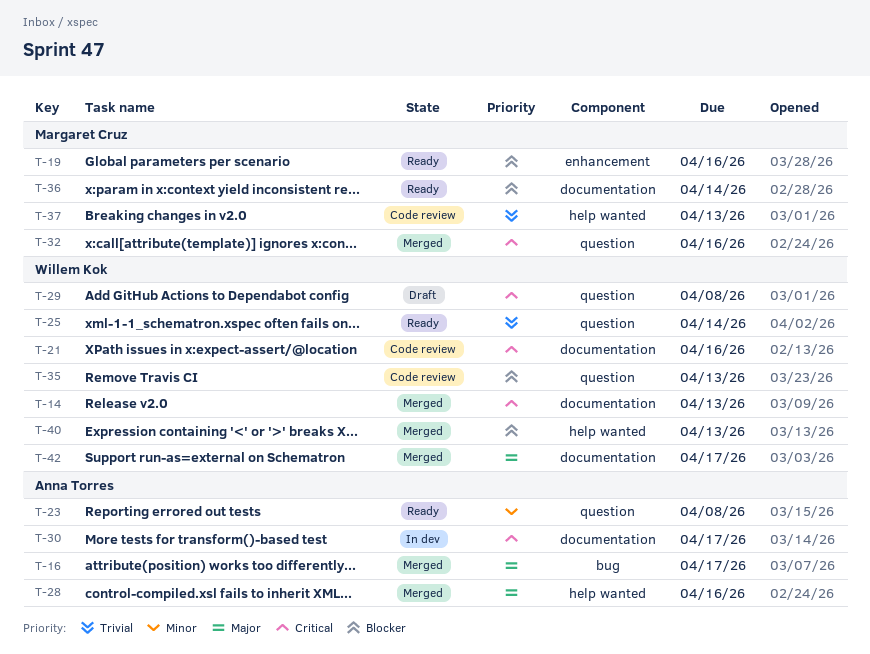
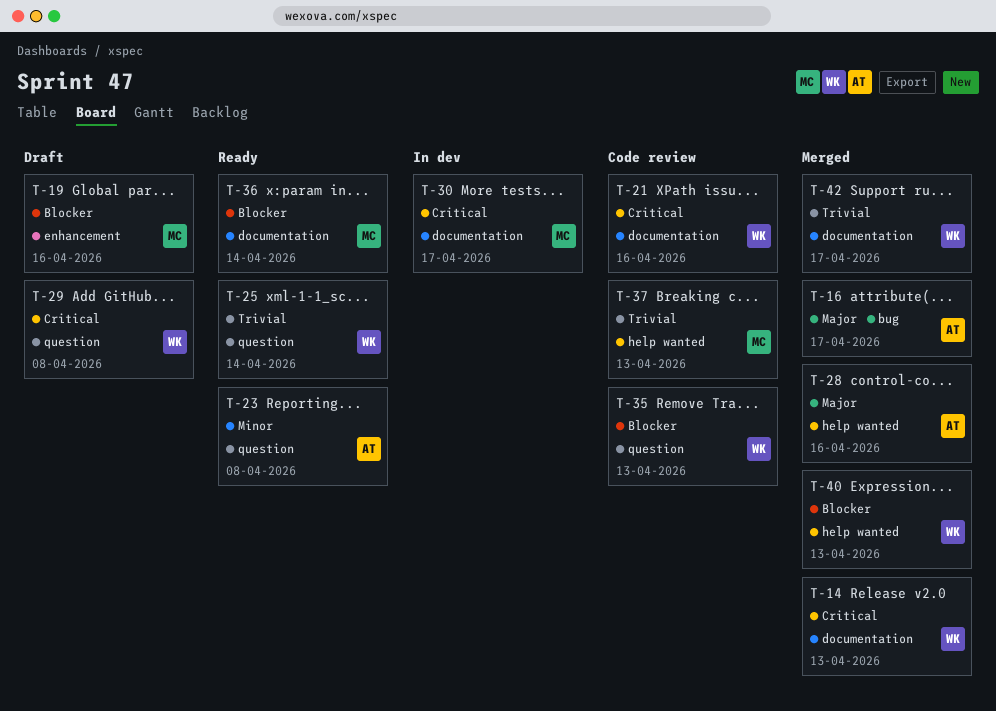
T-19, status: Ready -> Draft
T-30, owner: Anna Torres -> Margaret Cruz
T-32: present -> none
T-42, priority: Major -> Trivial

